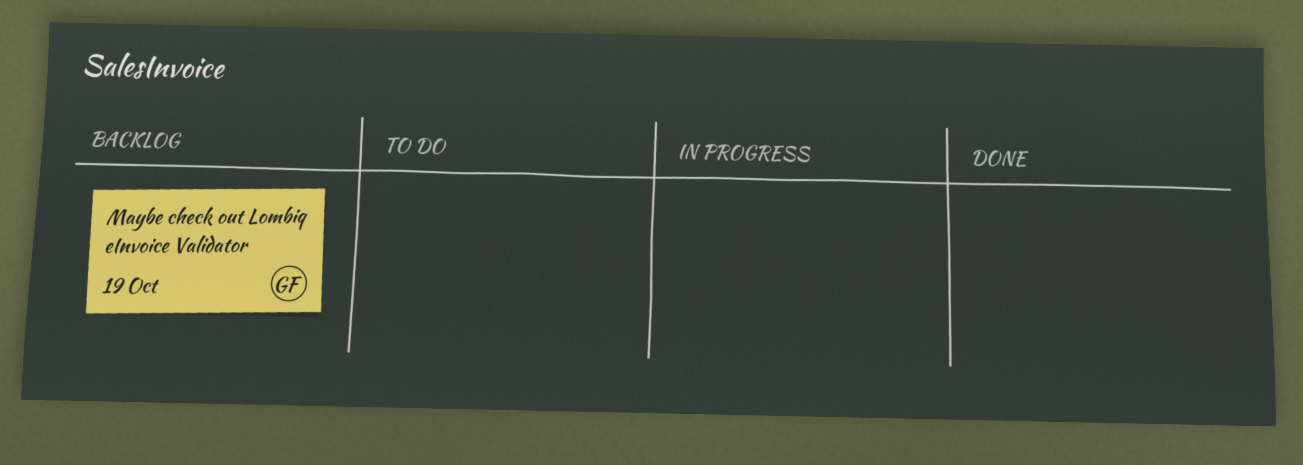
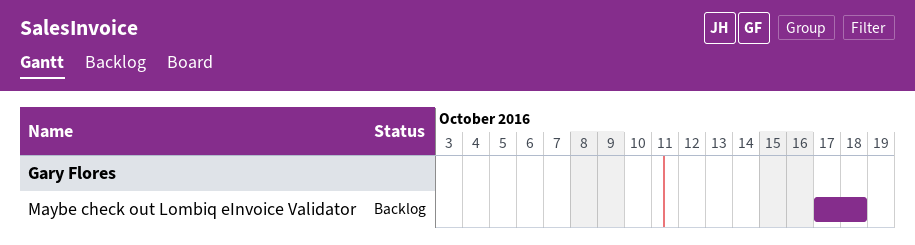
Maybe check out Lombiq eInvoice Validator, due: Oct 19 -> Oct 18

